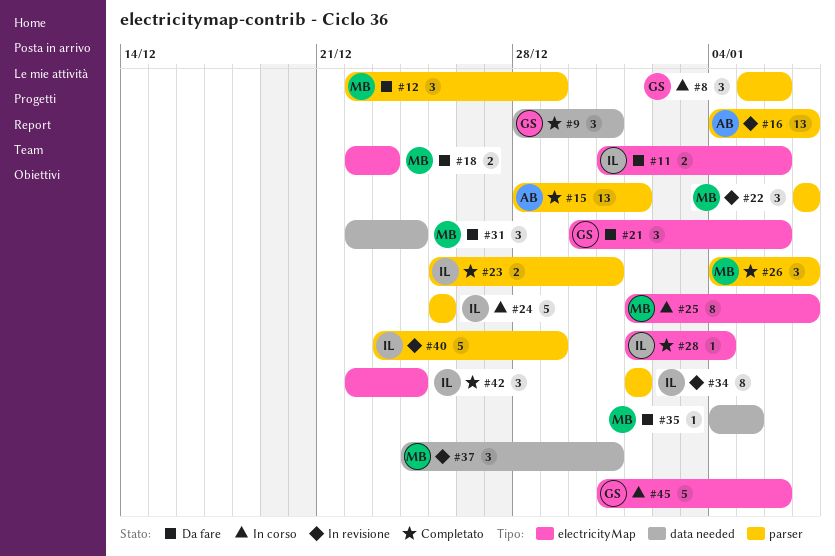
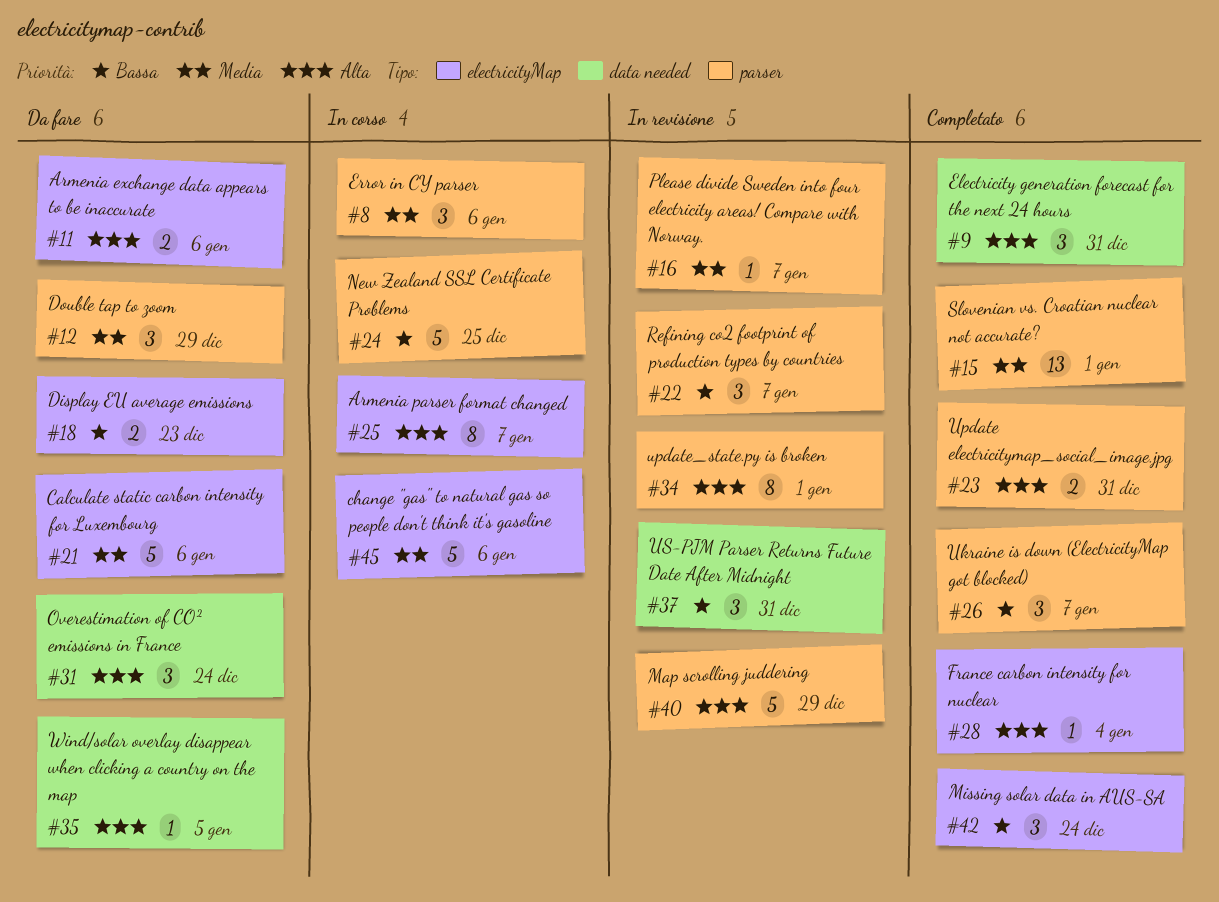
#16, estimate: 13 -> 1
#21, estimate: 3 -> 5

